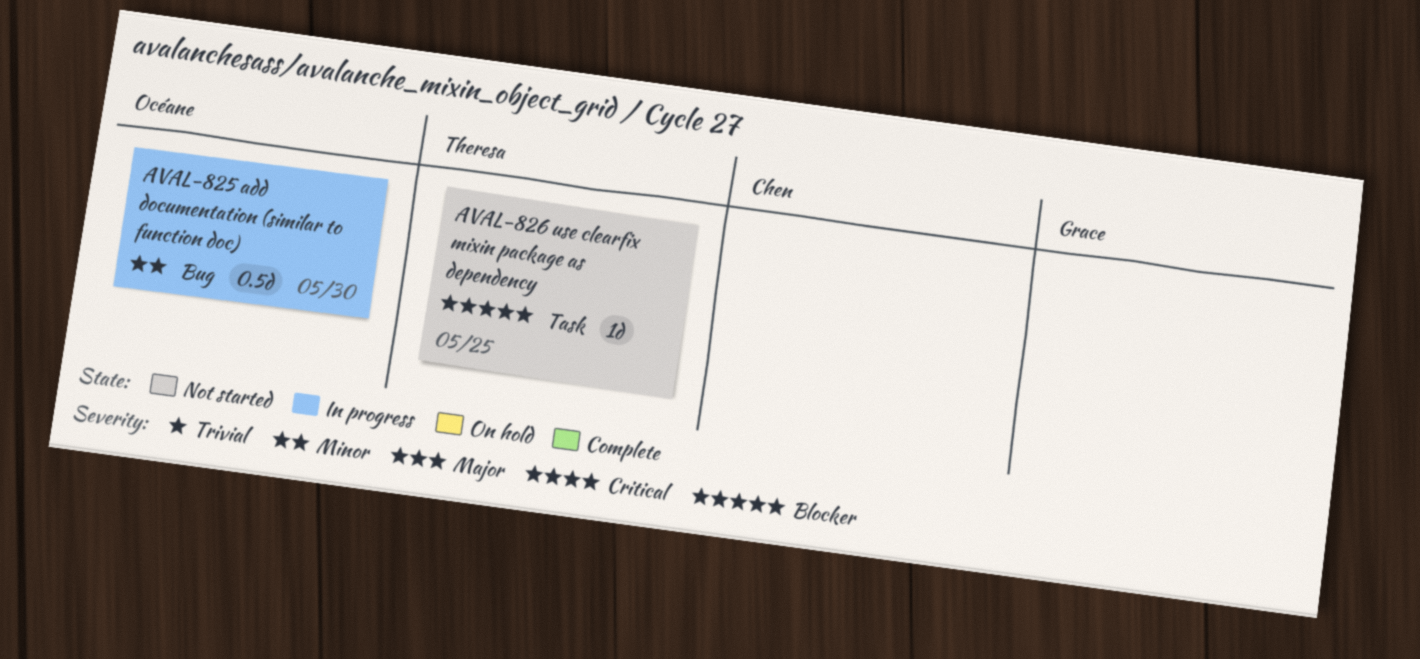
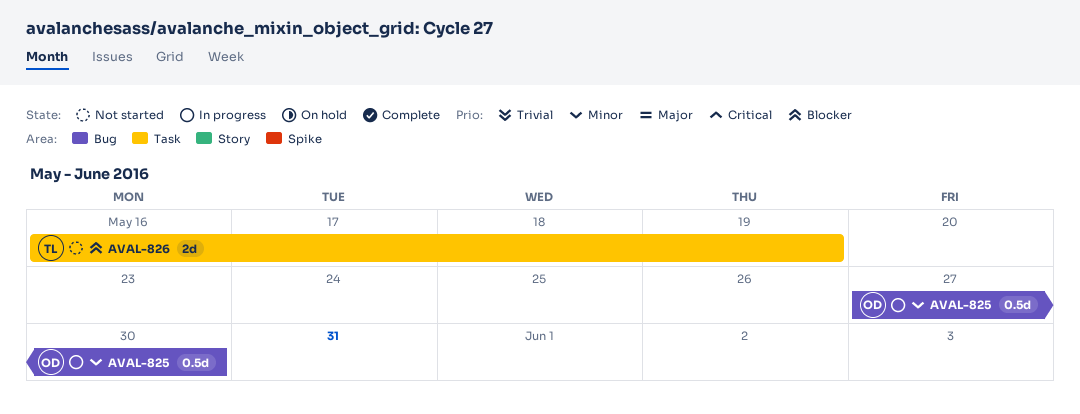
AVAL-826, estimate: 1d -> 2d
AVAL-826, due: May 25 -> May 19

